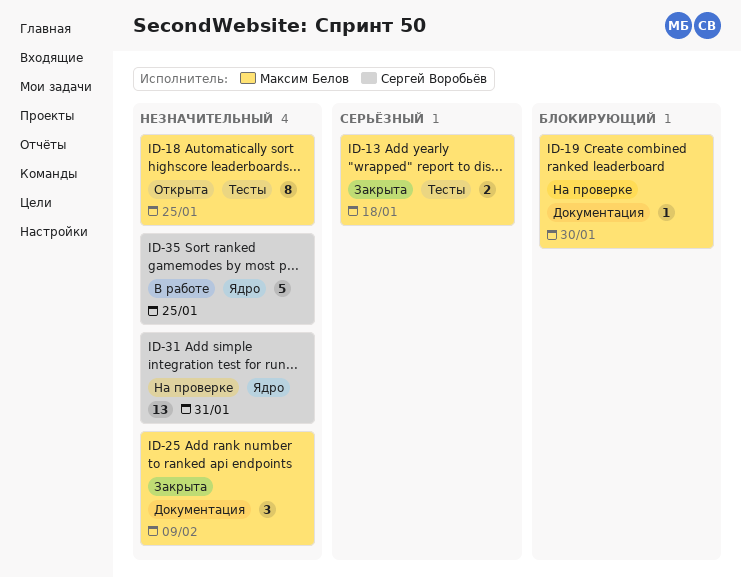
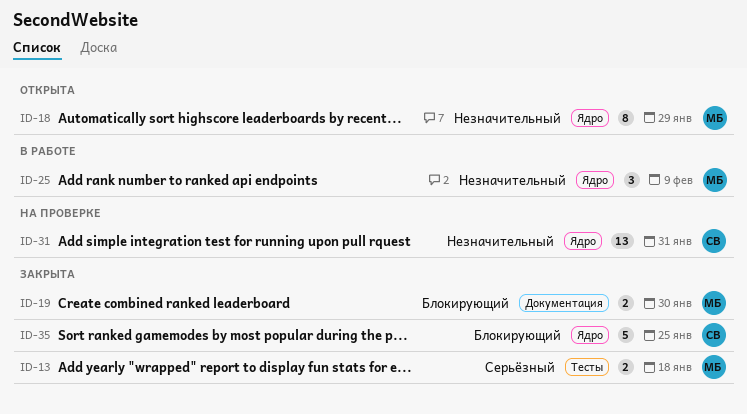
ID-18, label: Тесты -> Ядро
ID-18, due: Jan 25 -> Jan 29
ID-19, status: На проверке -> Закрыта
ID-19, estimate: 1 -> 2
ID-25, status: Закрыта -> В работе
ID-25, label: Документация -> Ядро
ID-35, status: В работе -> Закрыта
ID-35, priority: Незначительный -> Блокирующий

